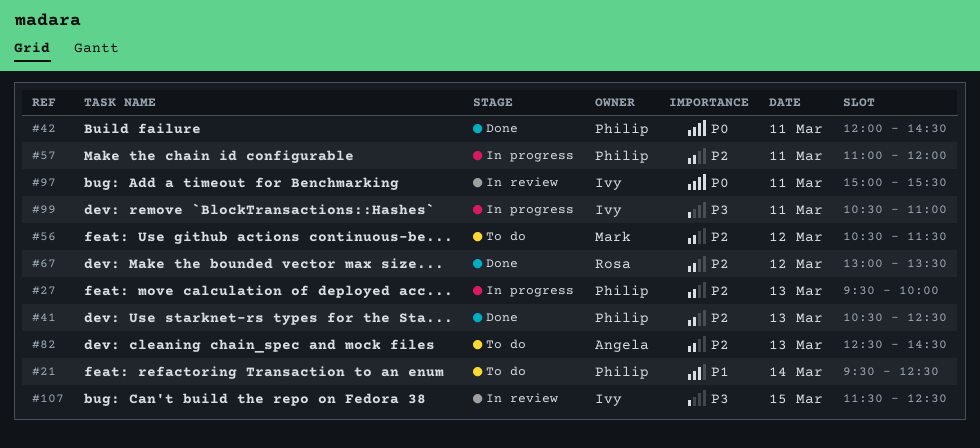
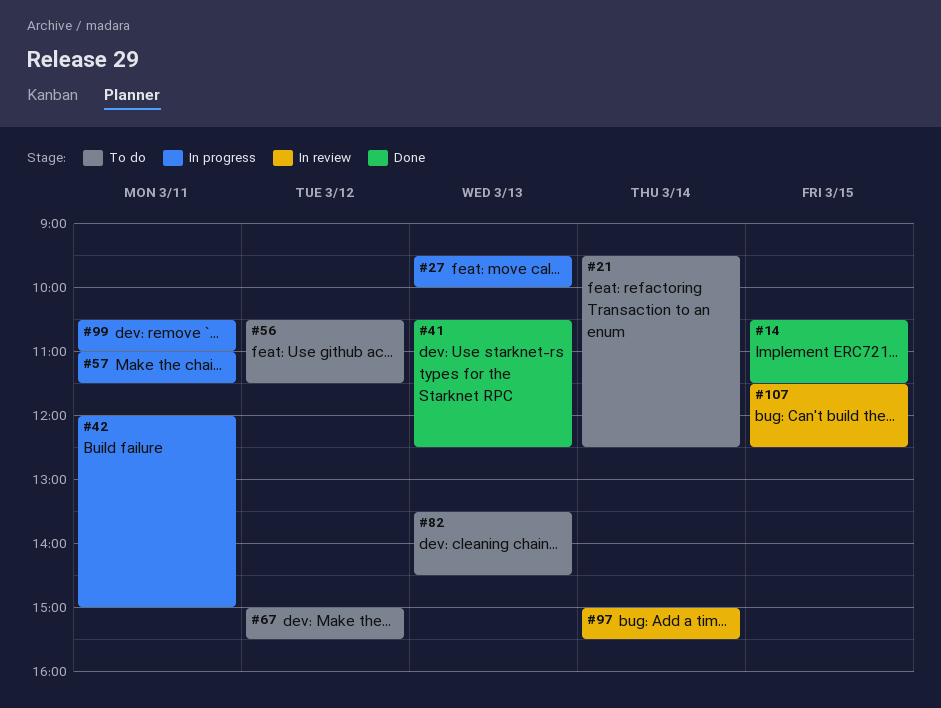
#14: none -> present
#42, status: Done -> In progress
#42, ends: 14:30 -> 15:00
#57, ends: 12:00 -> 11:30
#67, status: Done -> To do
#67, begins: 13:00 -> 15:00
#67, ends: 13:30 -> 15:30
#82, begins: 12:30 -> 13:30
#97, day: Mar 11 -> Mar 14

